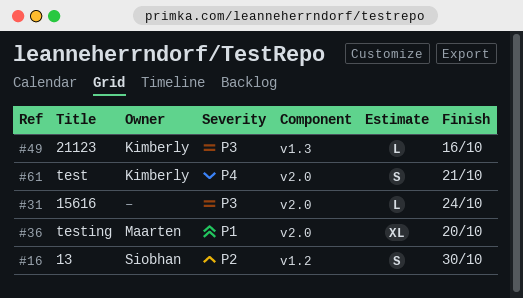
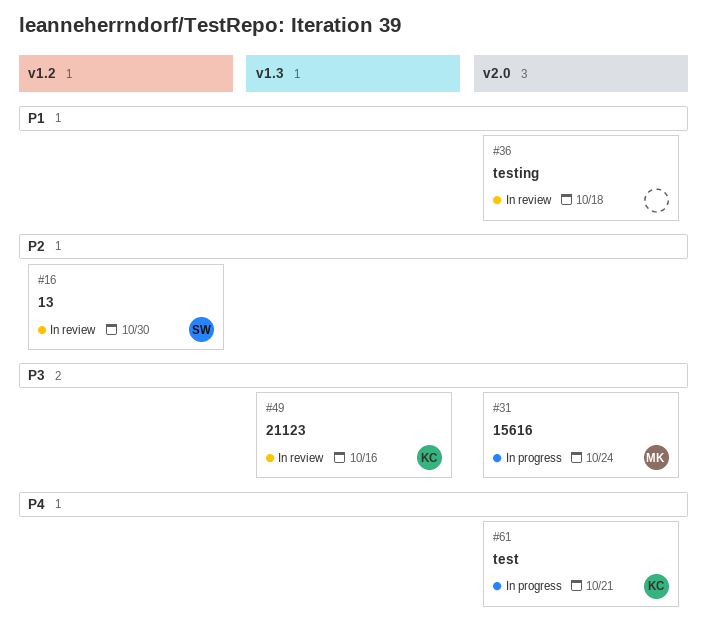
#31, owner: none -> Maarten
#36, owner: Maarten -> none
#36, due: Oct 20 -> Oct 18

